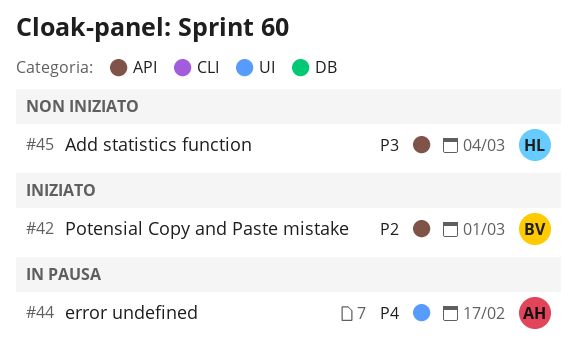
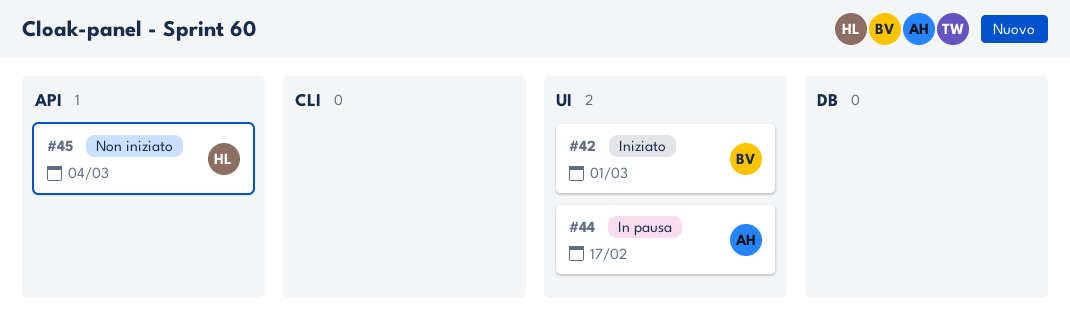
#42, label: API -> UI

